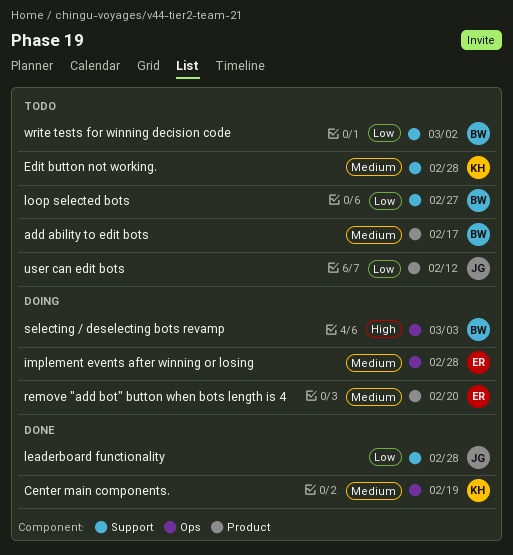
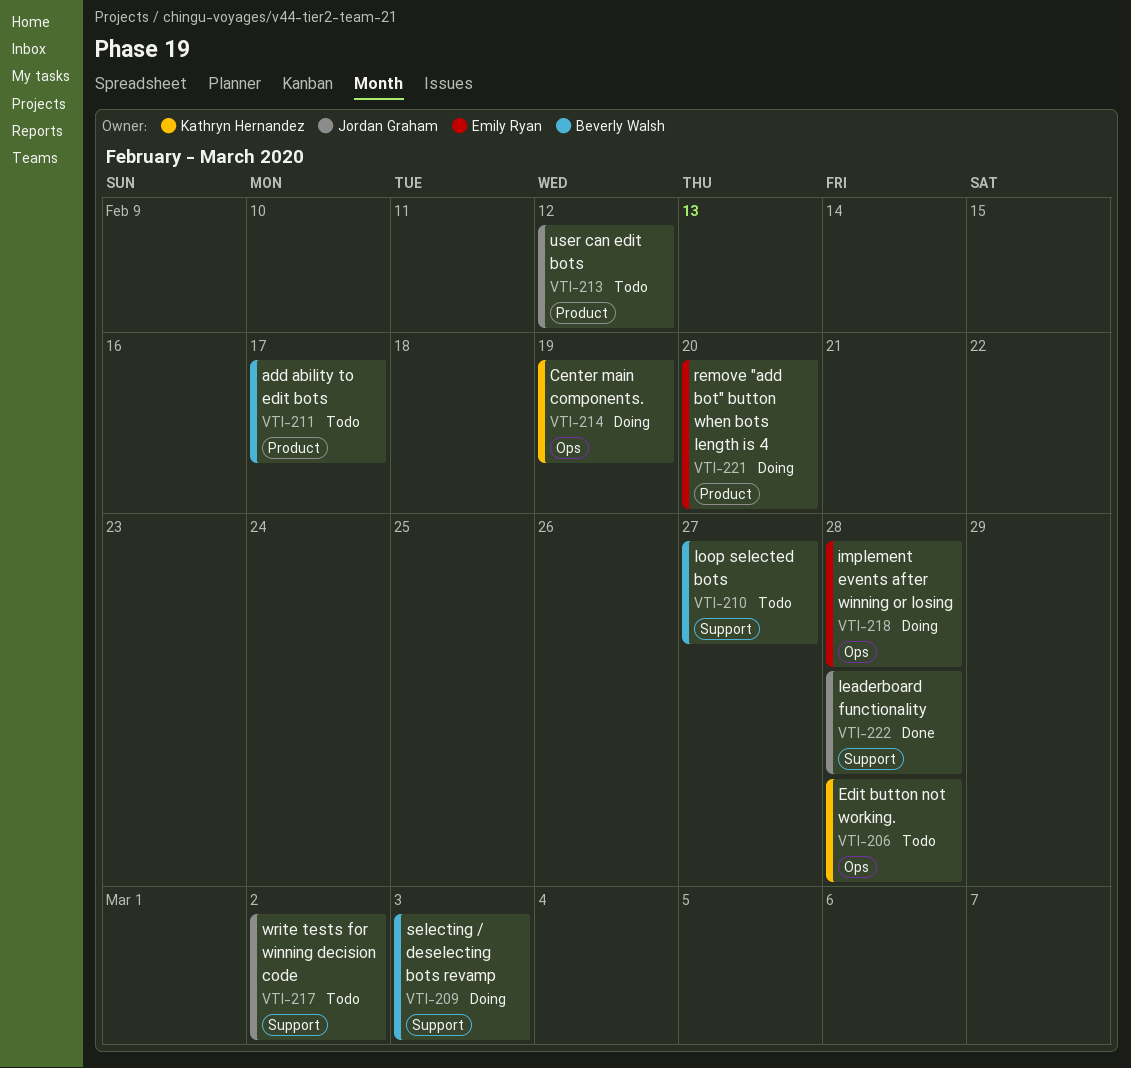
Center main components., status: Done -> Doing
Edit button not working., label: Support -> Ops
selecting / deselecting bots revamp, label: Ops -> Support
write tests for winning decision code, owner: Beverly Walsh -> Jordan Graham

